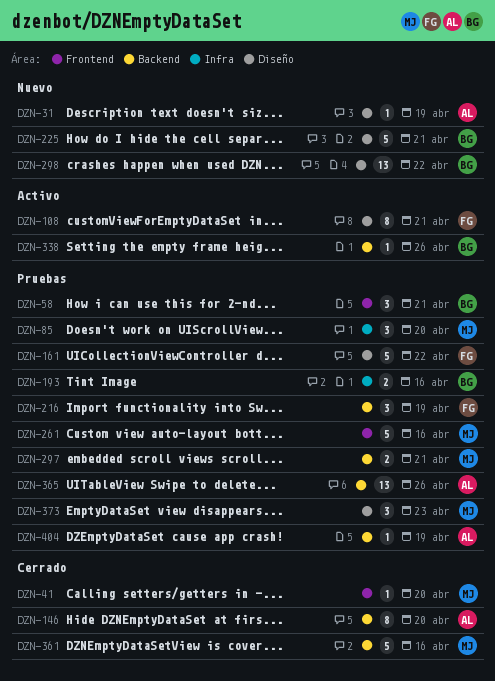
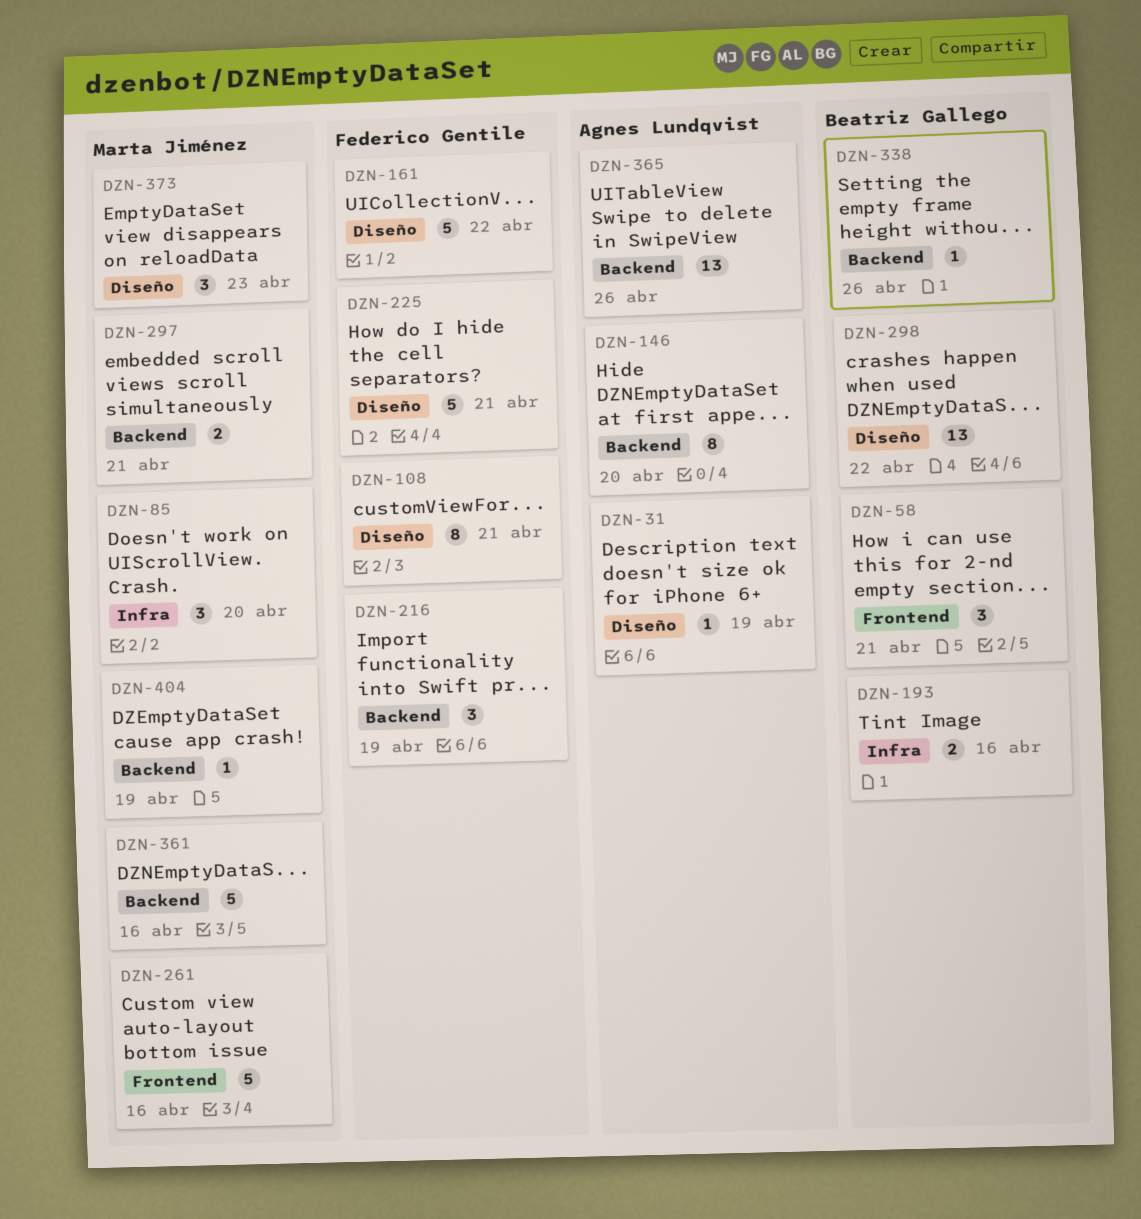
DZN-41: present -> none
DZN-225, owner: Beatriz Gallego -> Federico Gentile
DZN-404, owner: Agnes Lundqvist -> Marta Jiménez

